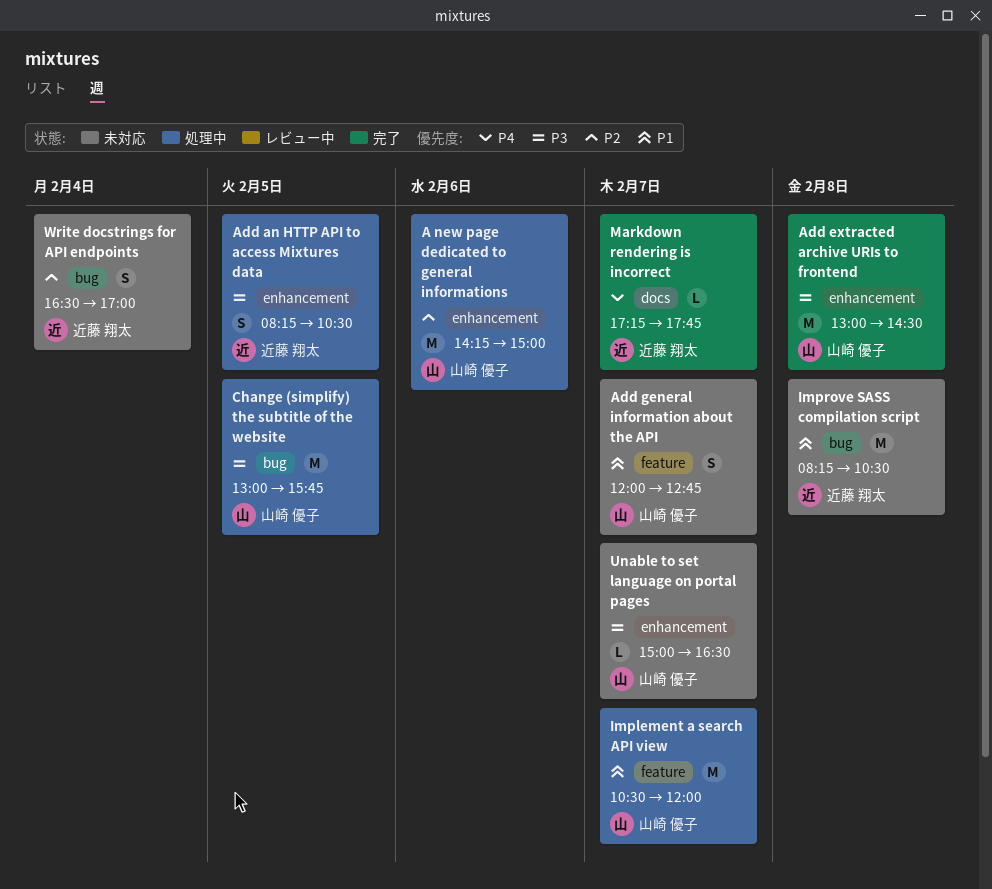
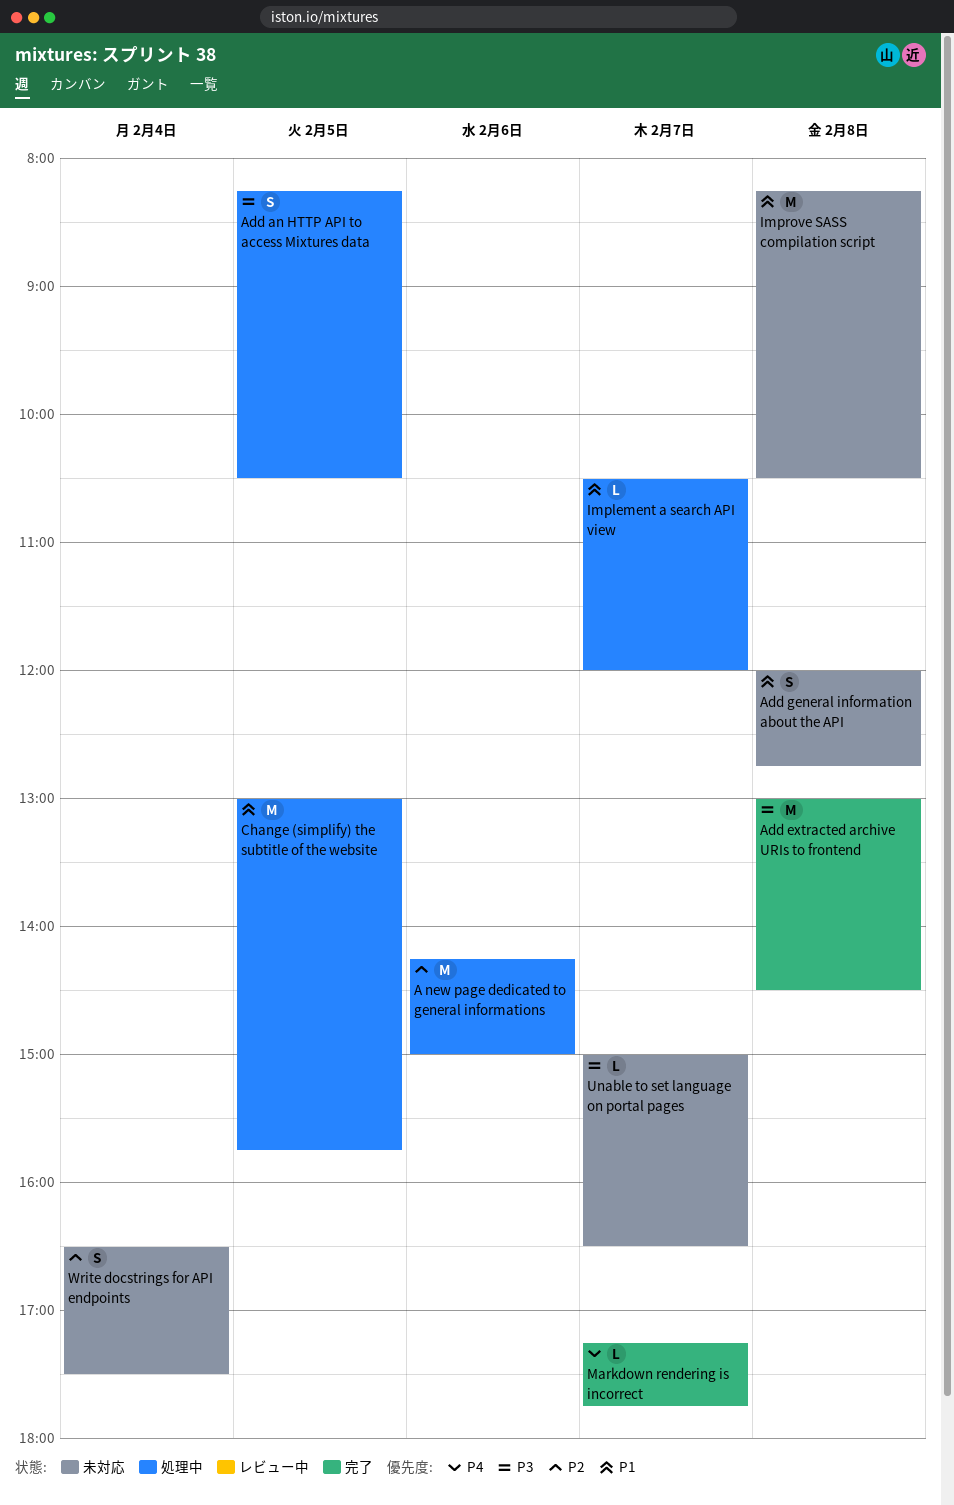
Add general information about the API, day: Feb 7 -> Feb 8
Change (simplify) the subtitle of the website, priority: P3 -> P1
Implement a search API view, estimate: M -> L
Write docstrings for API endpoints, ends: 17:00 -> 17:30

